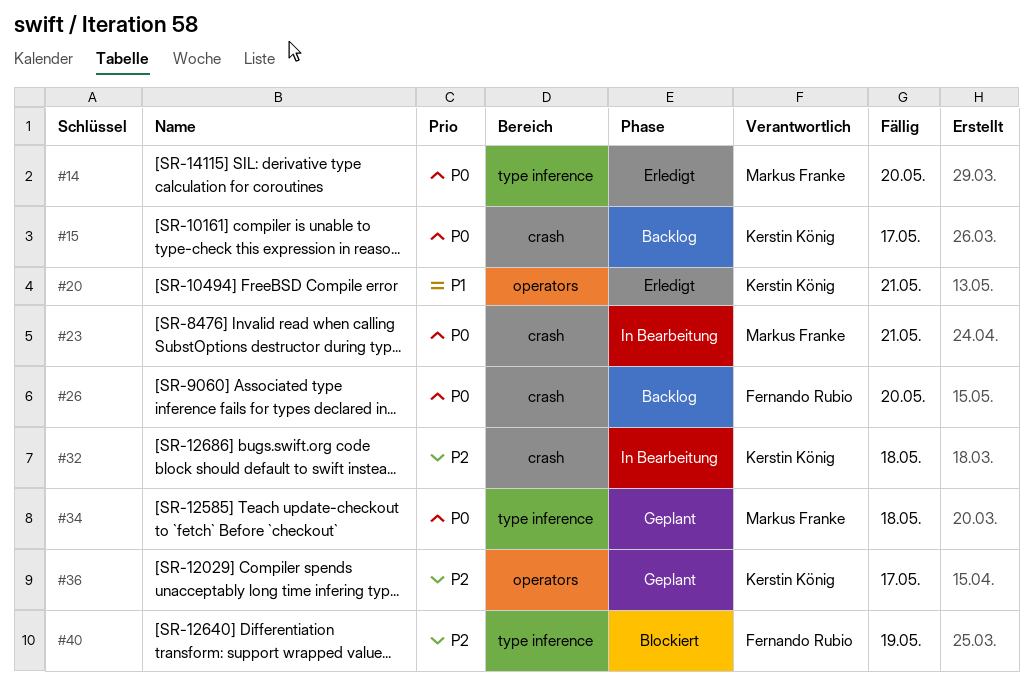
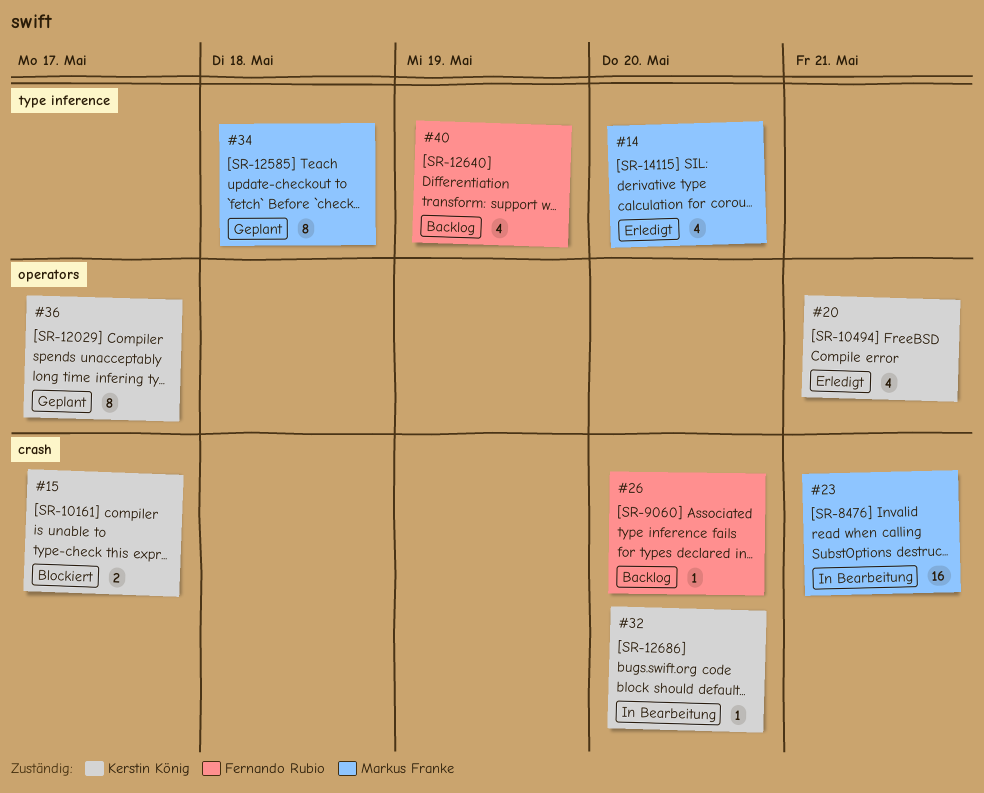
#15, status: Backlog -> Blockiert
#32, due: May 18 -> May 20
#40, status: Blockiert -> Backlog

